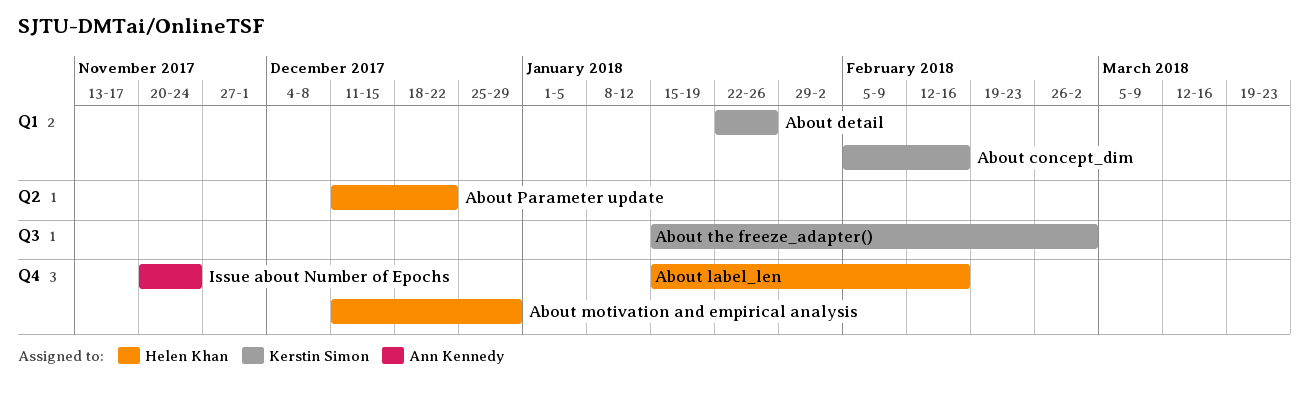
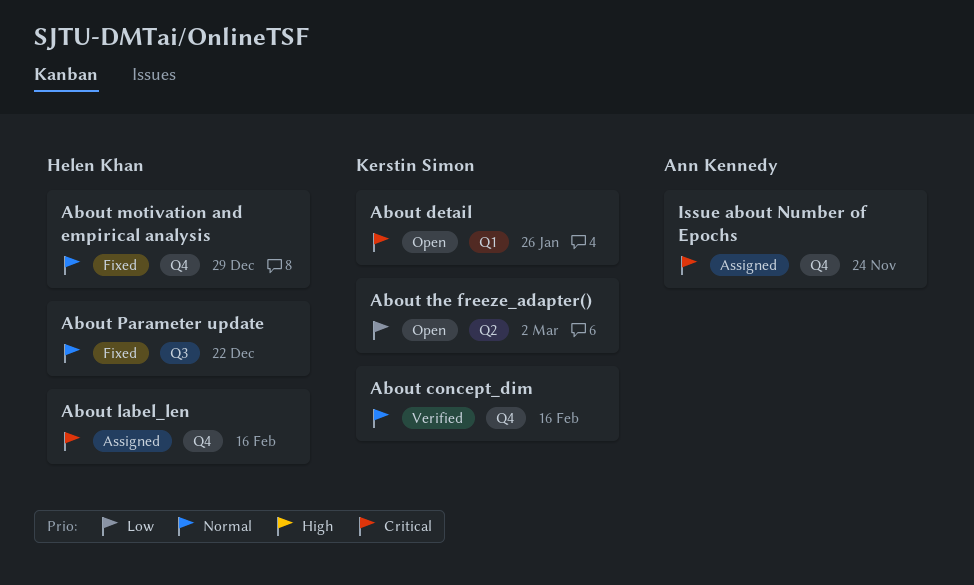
About concept_dim, label: Q1 -> Q4
About Parameter update, label: Q2 -> Q3
About the freeze_adapter(), label: Q3 -> Q2

